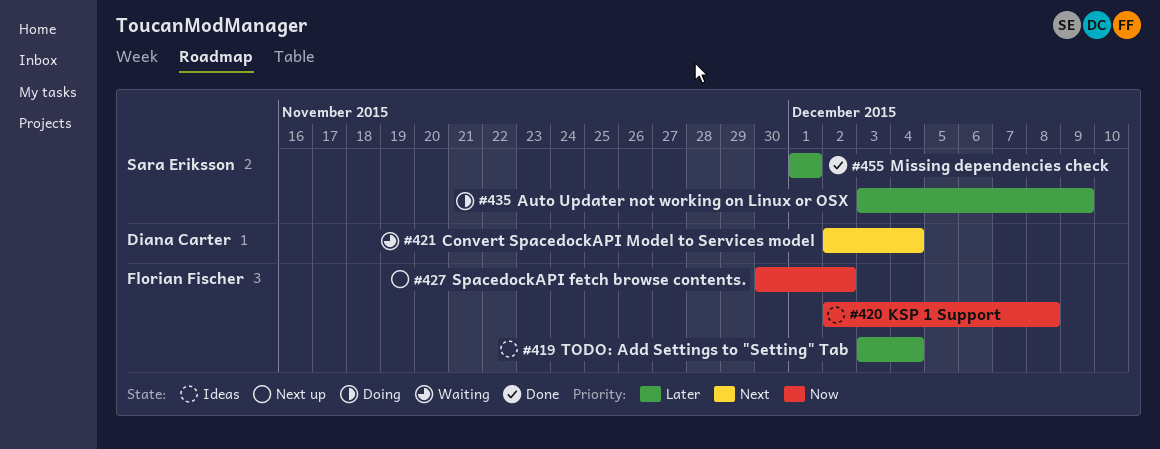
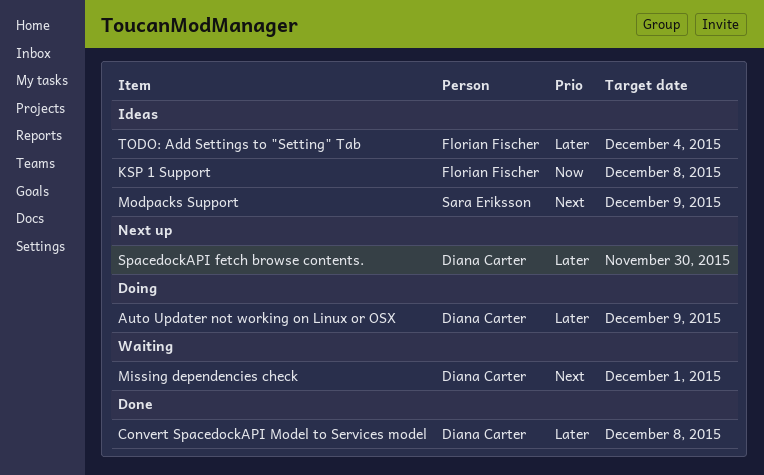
Auto Updater not working on Linux or OSX, owner: Sara Eriksson -> Diana Carter
Convert SpacedockAPI Model to Services model, status: Waiting -> Done
Convert SpacedockAPI Model to Services model, priority: Next -> Later
Convert SpacedockAPI Model to Services model, due: Dec 4 -> Dec 8
Missing dependencies check, status: Done -> Waiting
Missing dependencies check, owner: Sara Eriksson -> Diana Carter
Missing dependencies check, priority: Later -> Next
Modpacks Support: none -> present
SpacedockAPI fetch browse contents., owner: Florian Fischer -> Diana Carter
SpacedockAPI fetch browse contents., priority: Now -> Later
SpacedockAPI fetch browse contents., due: Dec 2 -> Nov 30

